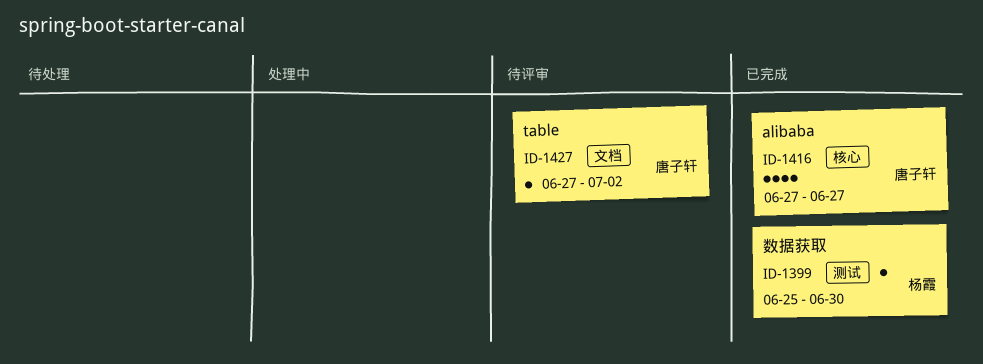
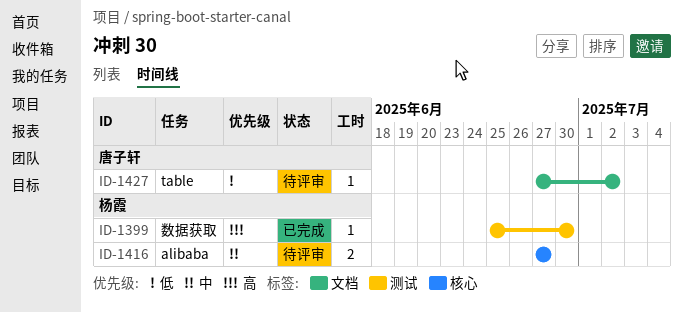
ID-1416, status: 已完成 -> 待评审
ID-1416, owner: 唐子轩 -> 杨霞
ID-1416, estimate: 4 -> 2

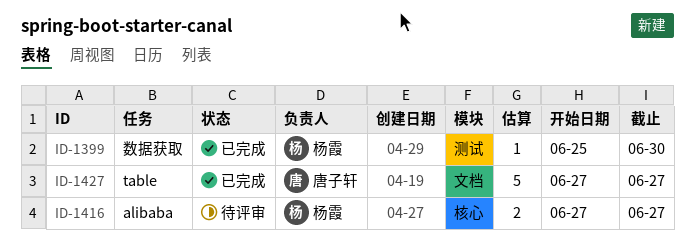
ID-1427, status: 待评审 -> 已完成
ID-1427, estimate: 1 -> 5
ID-1427, due: Jul 2 -> Jun 27

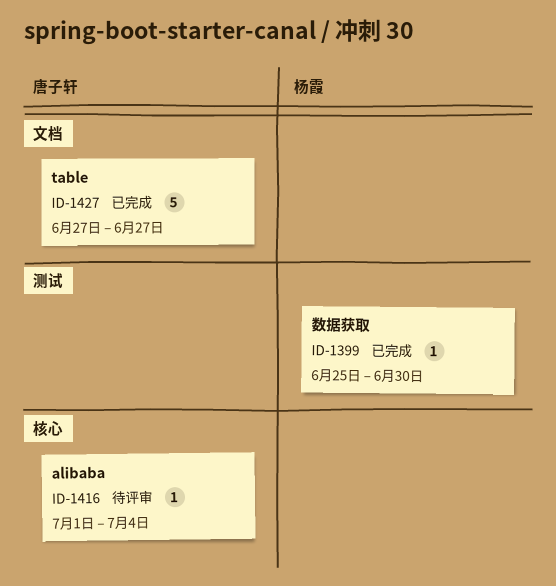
ID-1416, owner: 杨霞 -> 唐子轩
ID-1416, estimate: 2 -> 1
ID-1416, start: Jun 27 -> Jul 1
ID-1416, due: Jun 27 -> Jul 4

